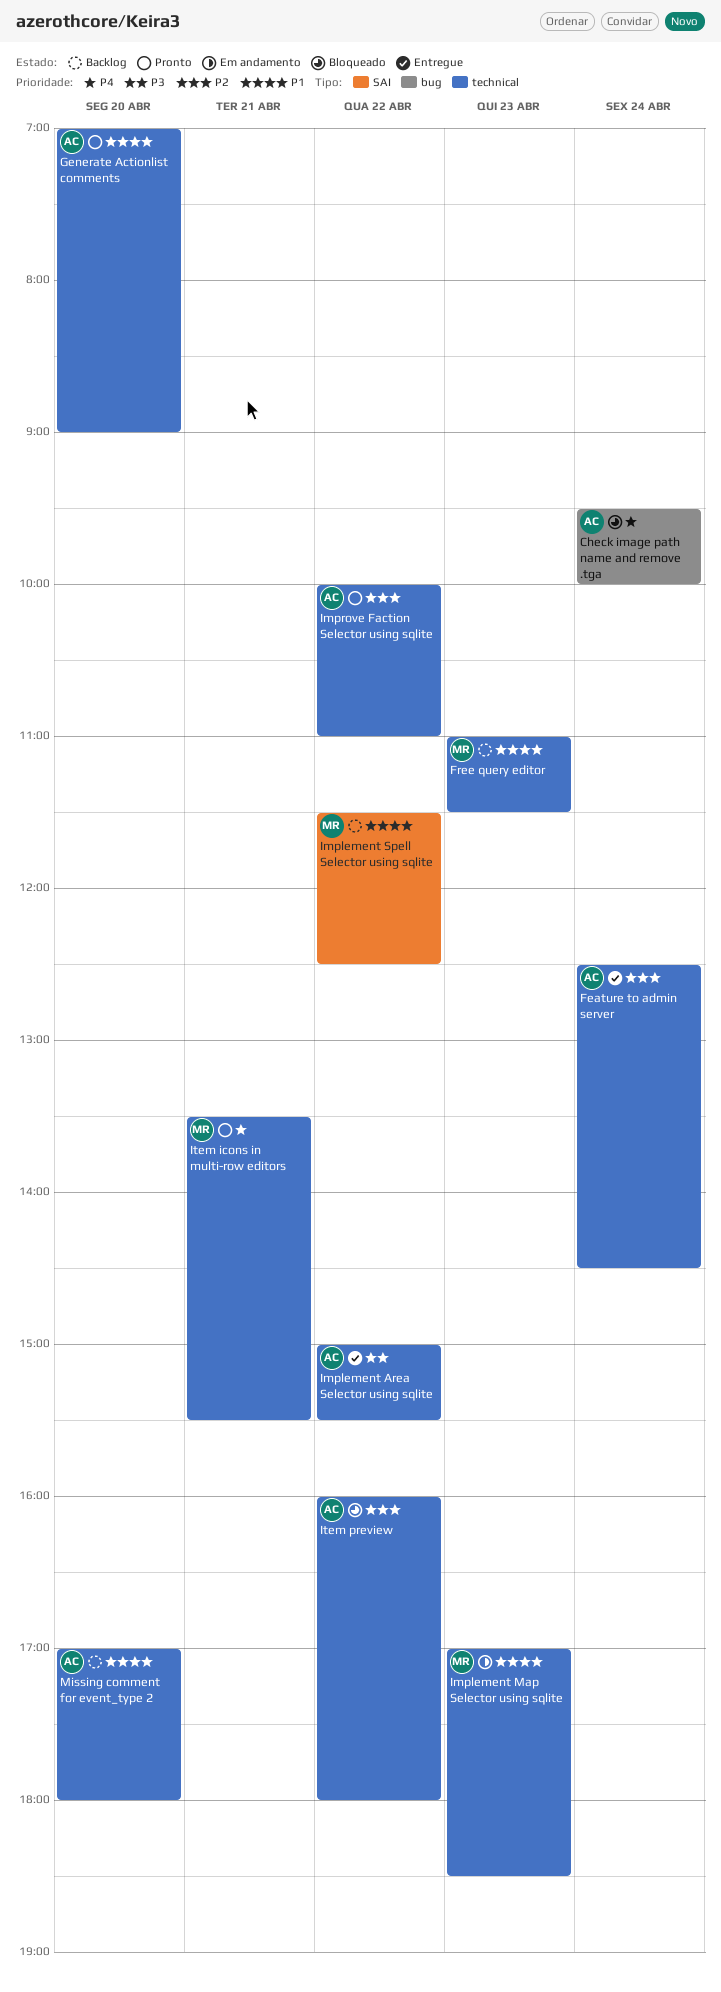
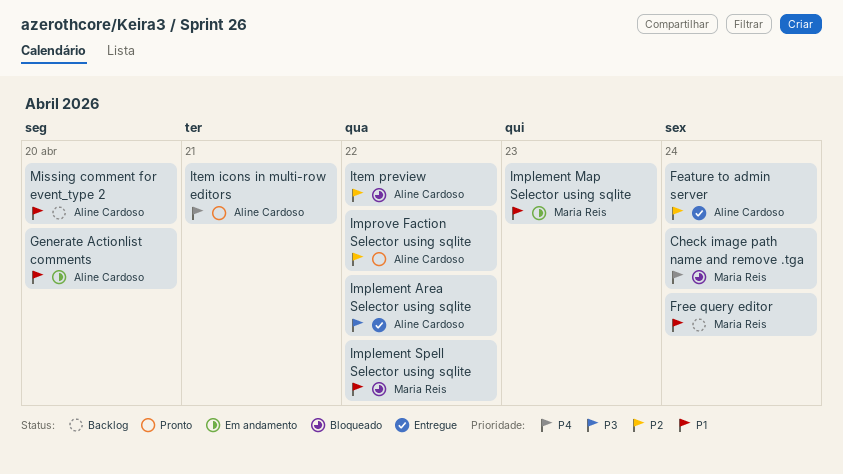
Check image path name and remove .tga, owner: Aline Cardoso -> Maria Reis
Free query editor, day: Apr 23 -> Apr 24
Generate Actionlist comments, status: Pronto -> Em andamento
Implement Spell Selector using sqlite, status: Backlog -> Bloqueado
Item icons in multi-row editors, owner: Maria Reis -> Aline Cardoso

